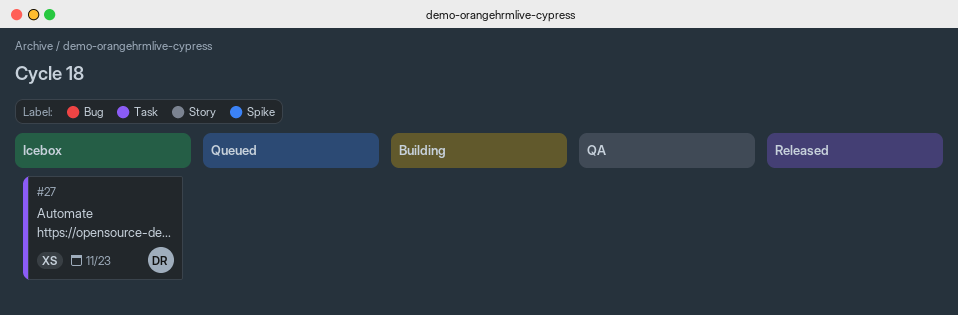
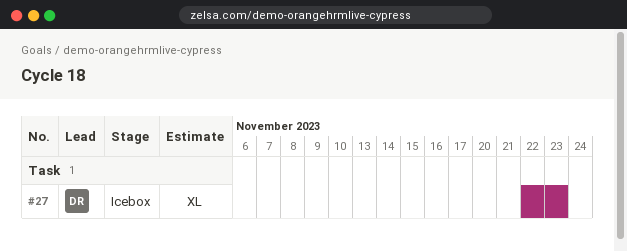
#27, estimate: XS -> XL

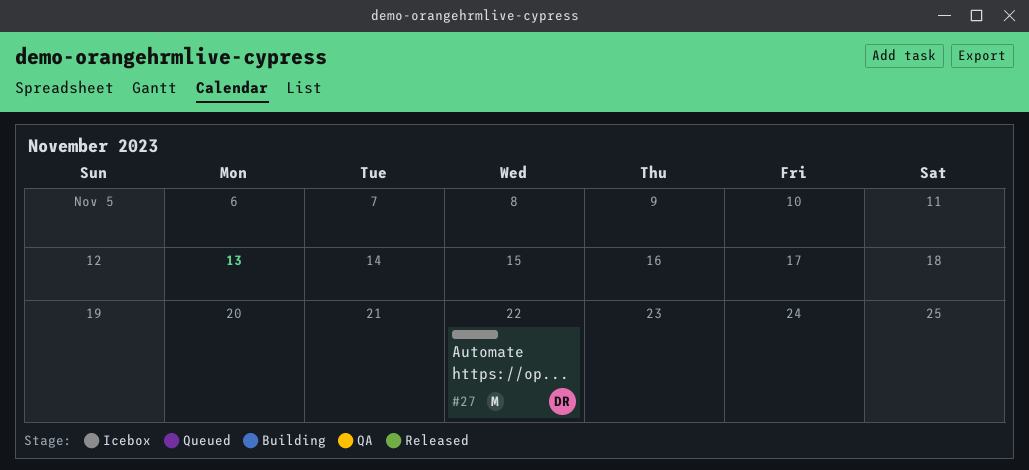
#27, estimate: XL -> M
#27, due: Nov 23 -> Nov 22

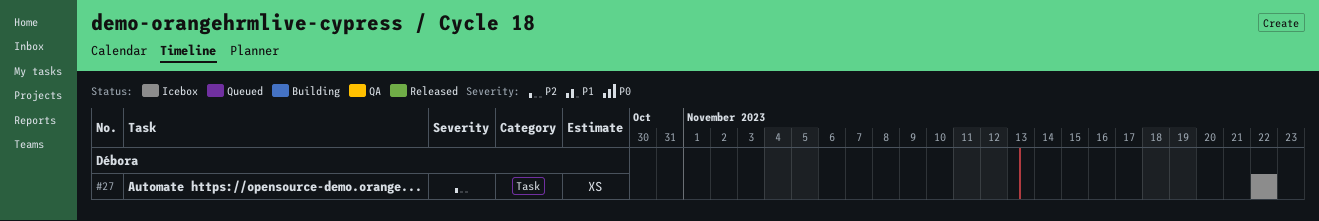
#27, estimate: M -> XS

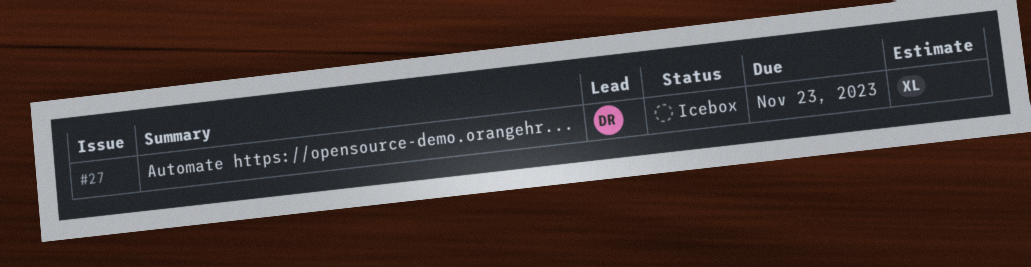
#27, estimate: XS -> XL
#27, due: Nov 22 -> Nov 23

